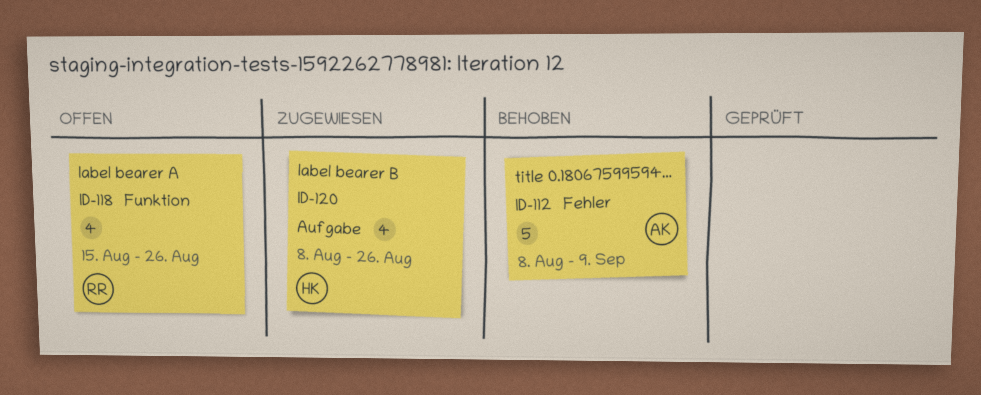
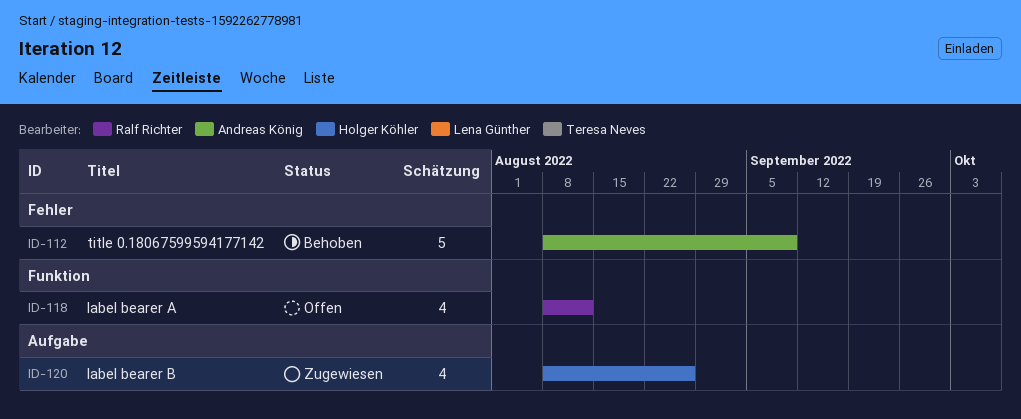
ID-118, start: Aug 15 -> Aug 8
ID-118, due: Aug 26 -> Aug 12

